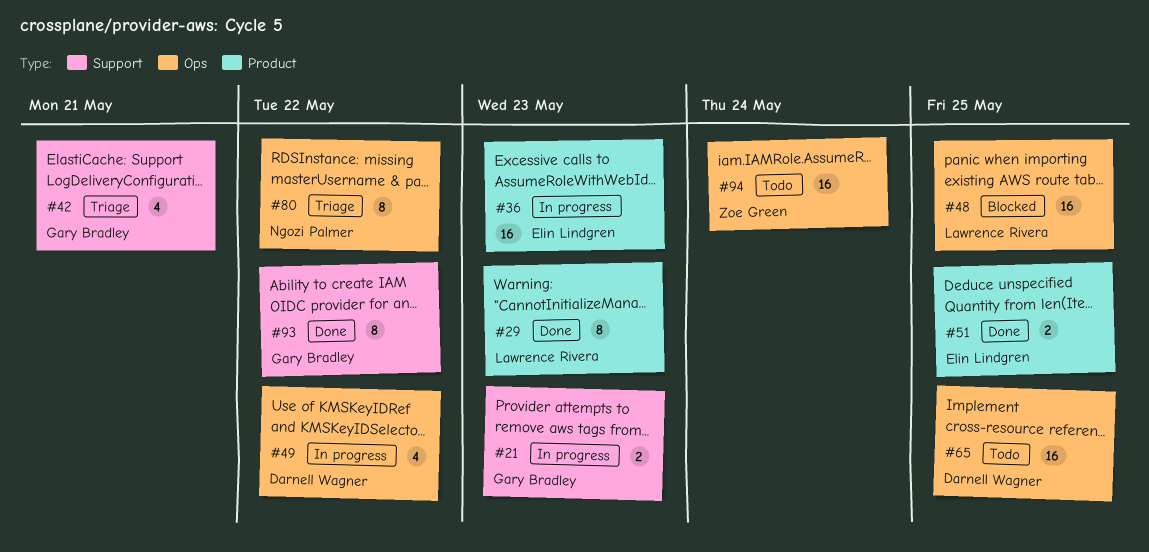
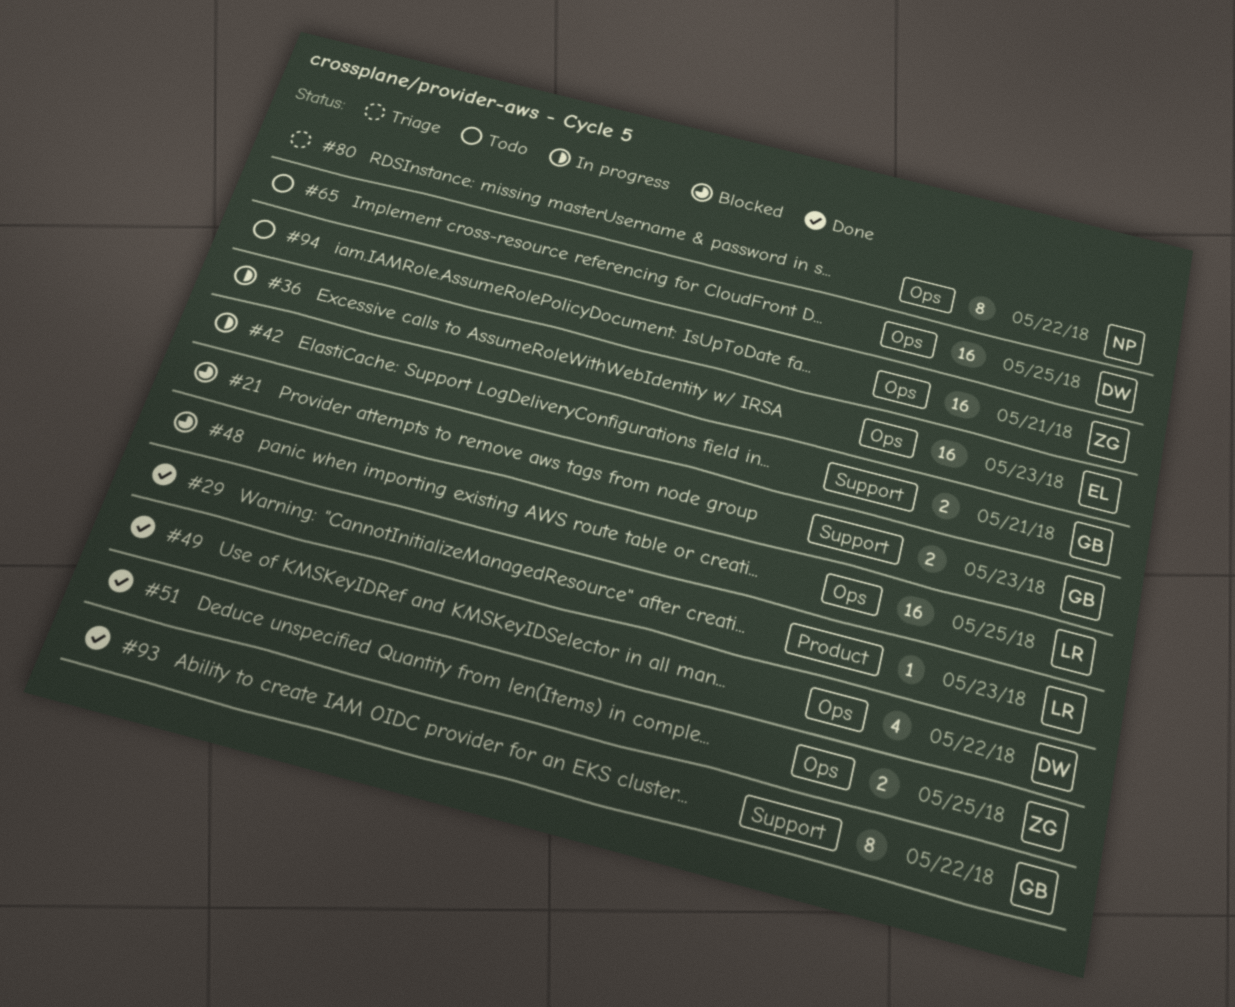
#21, status: In progress -> Blocked
#29, estimate: 8 -> 1
#36, label: Product -> Ops
#42, status: Triage -> In progress
#42, estimate: 4 -> 2
#49, status: In progress -> Done
#51, owner: Elin Lindgren -> Zoe Green
#51, label: Product -> Ops
#94, due: May 24 -> May 21

